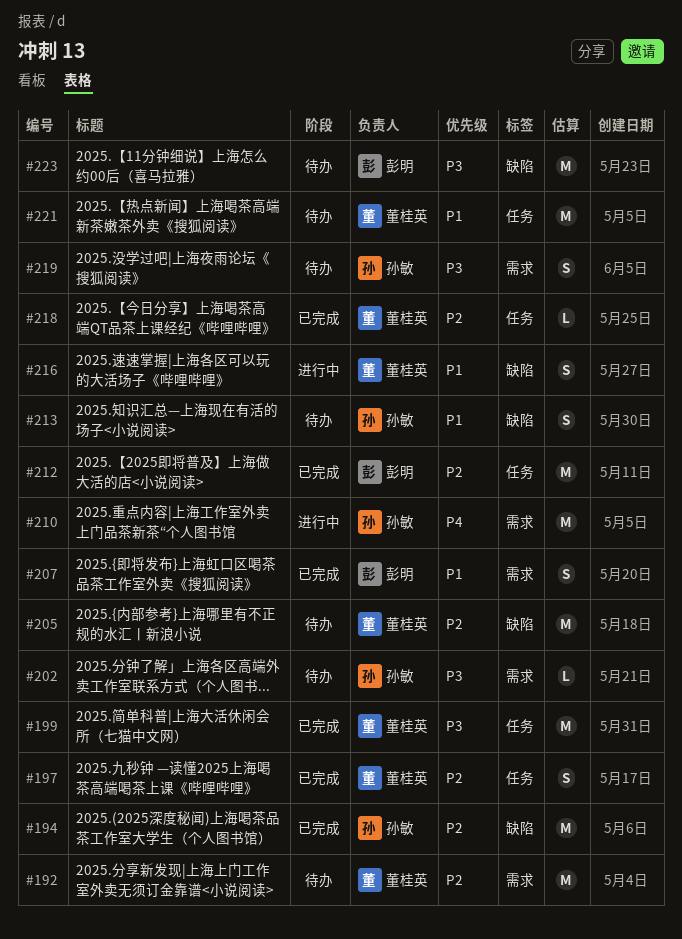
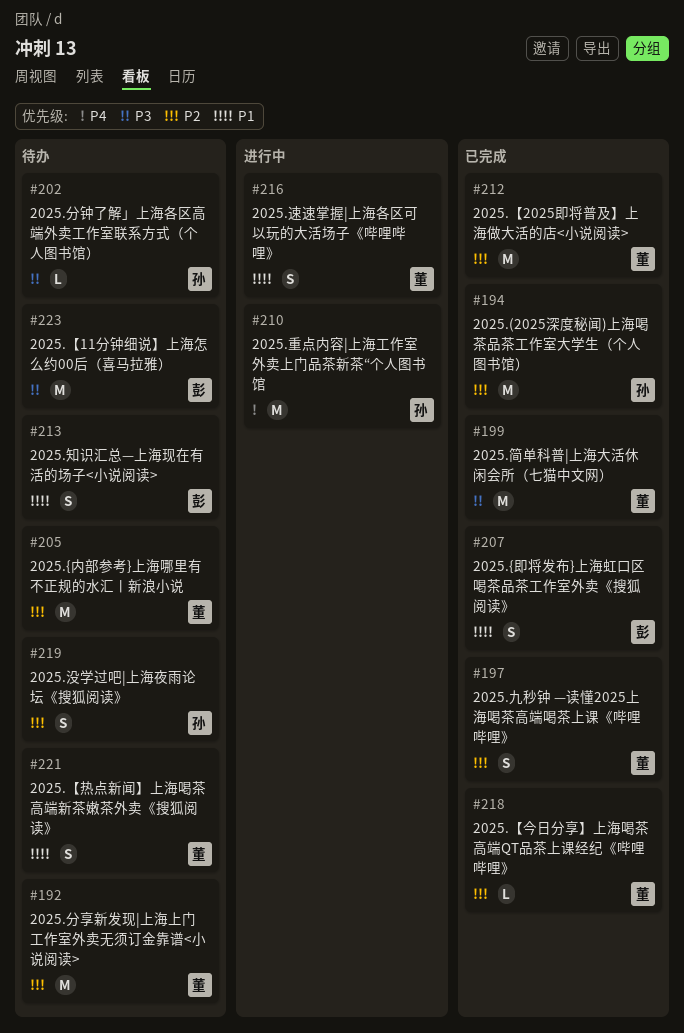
#212, owner: 彭明 -> 董桂英
#213, owner: 孙敏 -> 彭明
#219, priority: P3 -> P2
#221, estimate: M -> S

